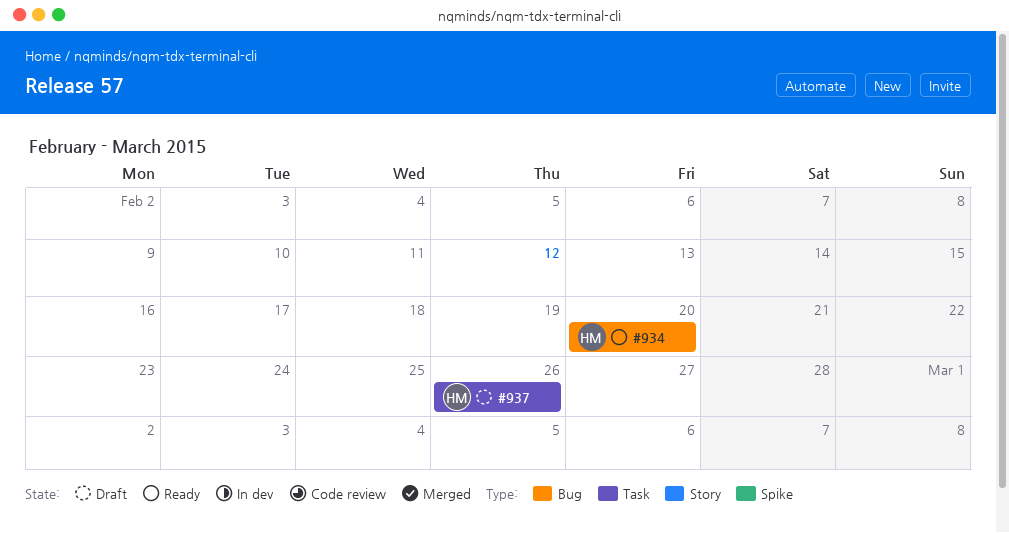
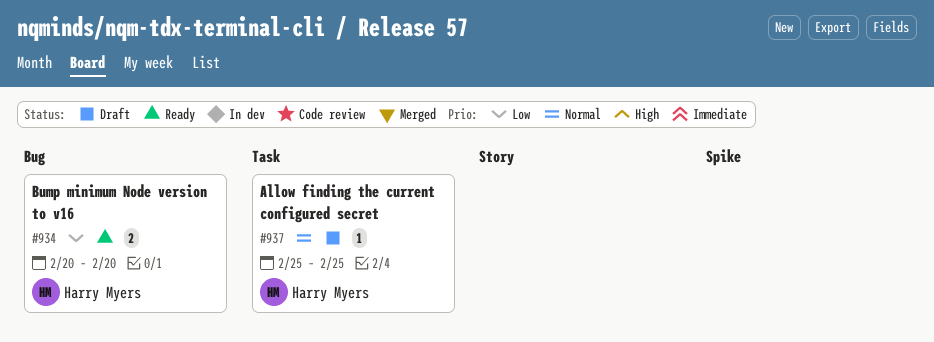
#937, start: Feb 26 -> Feb 25
#937, due: Feb 26 -> Feb 25

